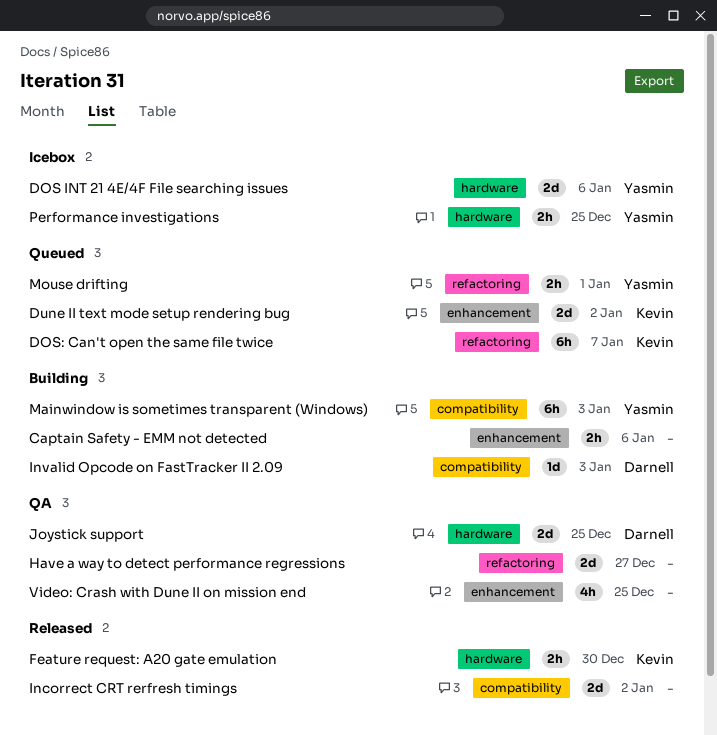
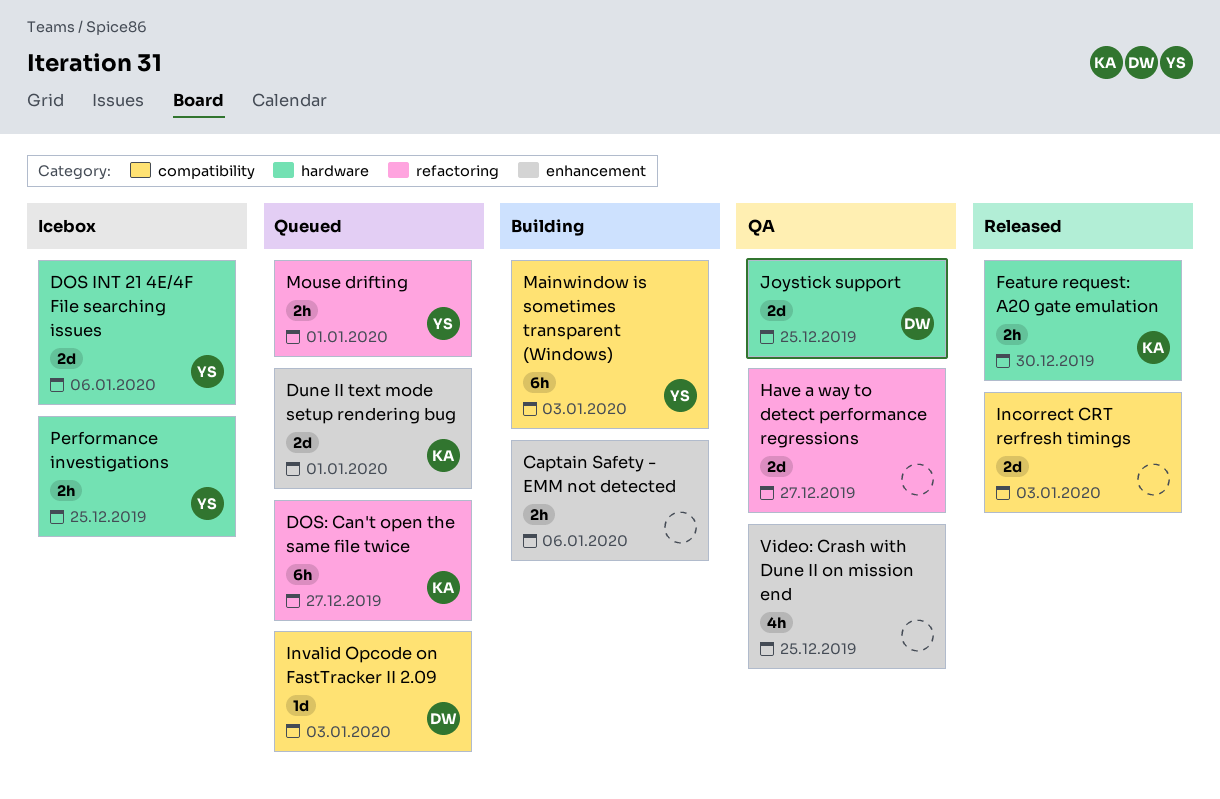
DOS: Can't open the same file twice, due: Jan 7 -> Dec 27
Dune II text mode setup rendering bug, due: Jan 2 -> Jan 1
Incorrect CRT rerfresh timings, due: Jan 2 -> Jan 3
Invalid Opcode on FastTracker II 2.09, status: Building -> Queued

